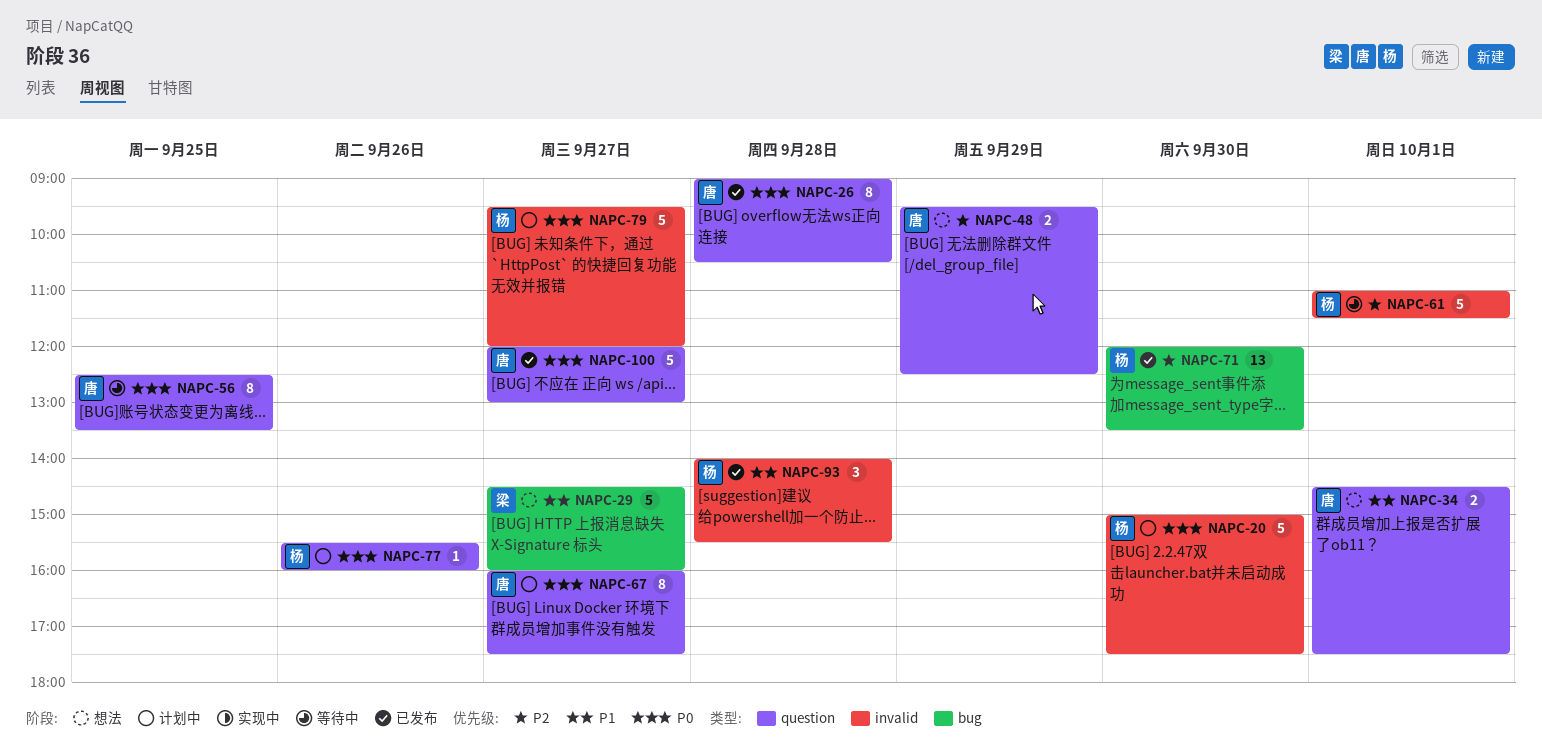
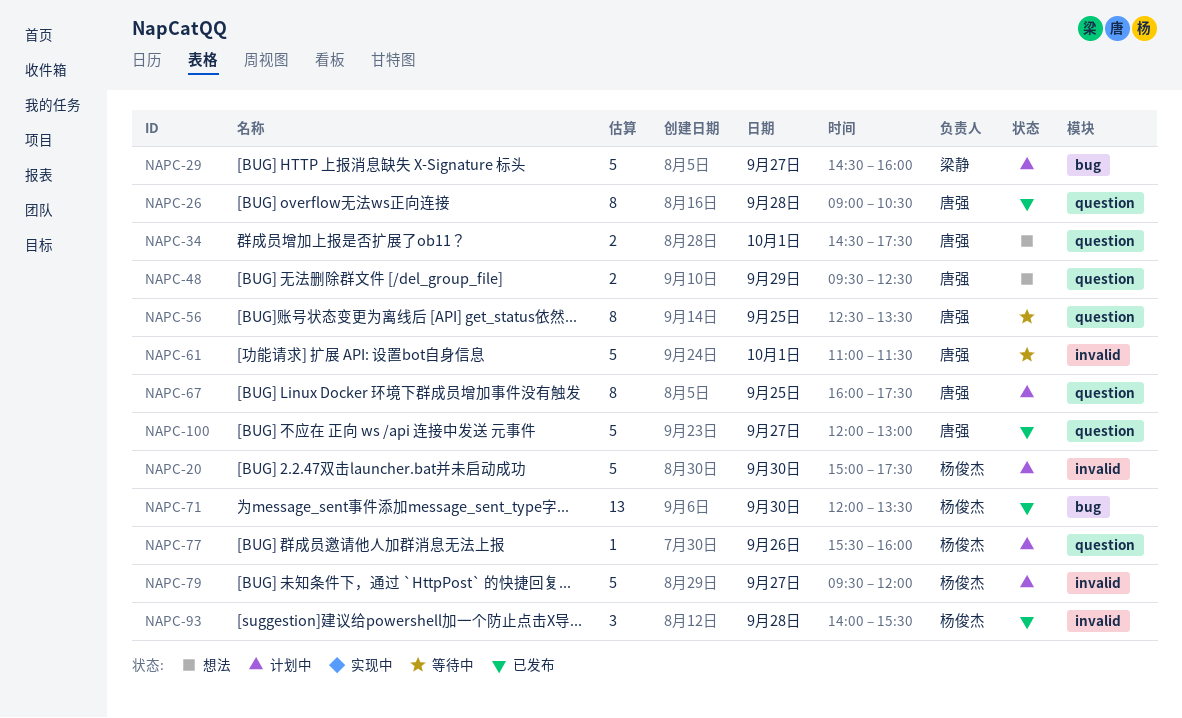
NAPC-29, status: 想法 -> 计划中
NAPC-61, owner: 杨俊杰 -> 唐强
NAPC-67, day: Sep 27 -> Sep 25

